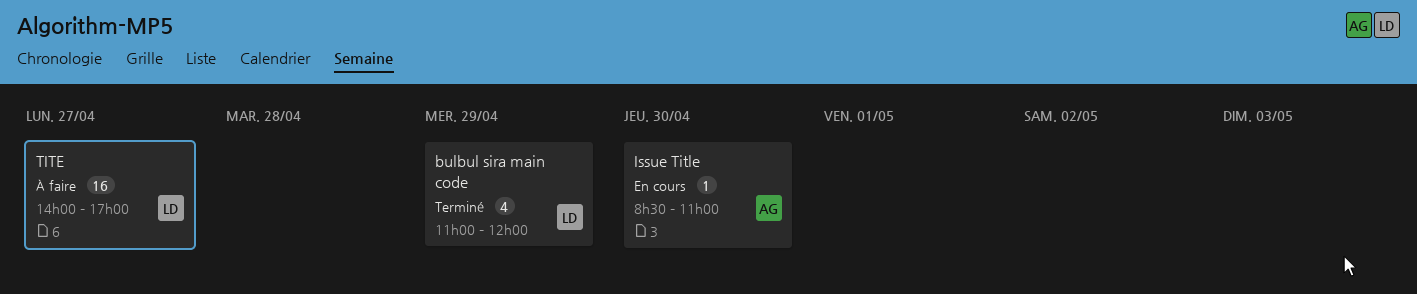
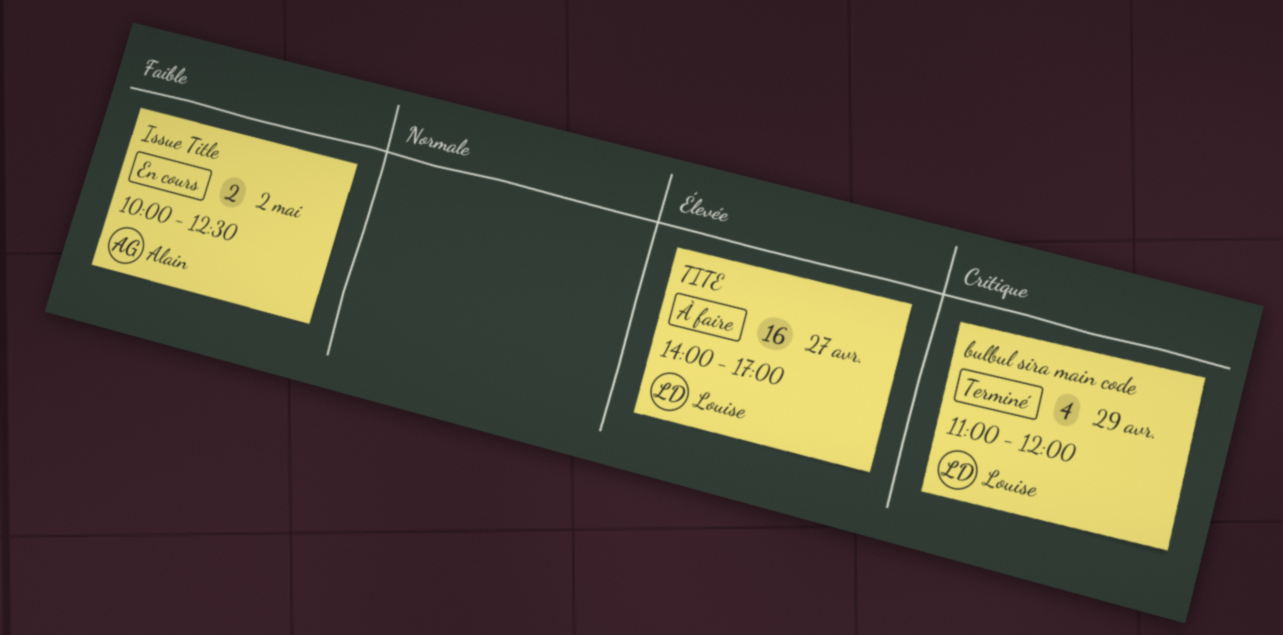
Issue Title, estimate: 1 -> 2
Issue Title, day: Apr 30 -> May 2
Issue Title, begins: 08:30 -> 10:00
Issue Title, ends: 11:00 -> 12:30

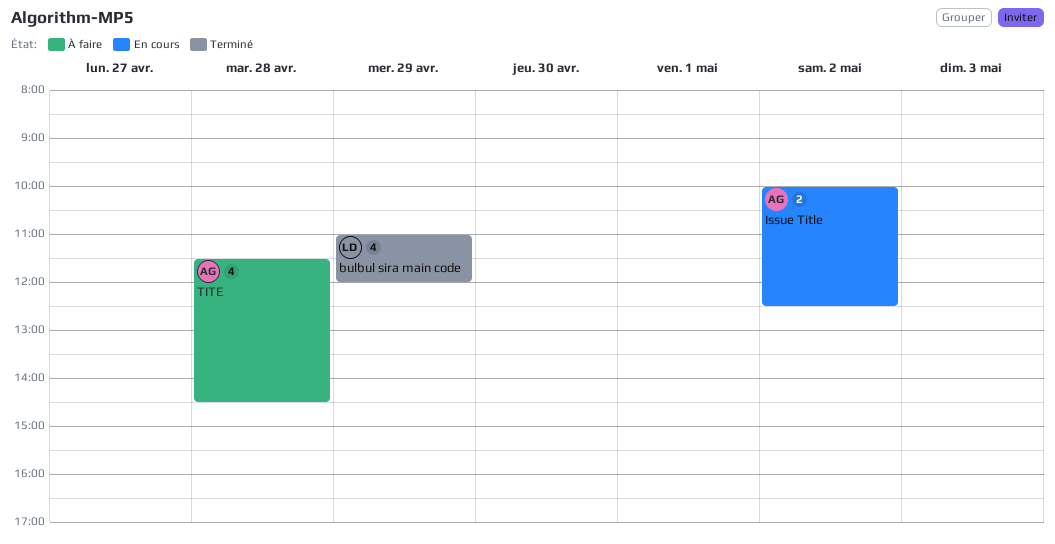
TITE, owner: Louise -> Alain
TITE, estimate: 16 -> 4
TITE, day: Apr 27 -> Apr 28
TITE, begins: 14:00 -> 11:30
TITE, ends: 17:00 -> 14:30

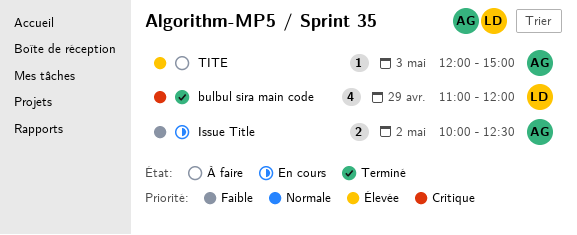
TITE, estimate: 4 -> 1
TITE, day: Apr 28 -> May 3
TITE, begins: 11:30 -> 12:00
TITE, ends: 14:30 -> 15:00

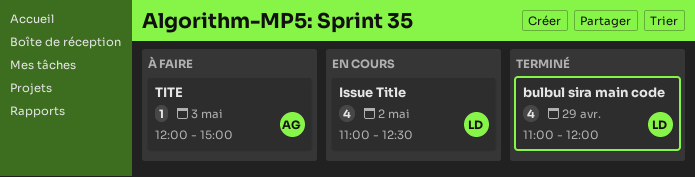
Issue Title, owner: AG -> LD
Issue Title, estimate: 2 -> 4
Issue Title, begins: 10:00 -> 11:00

